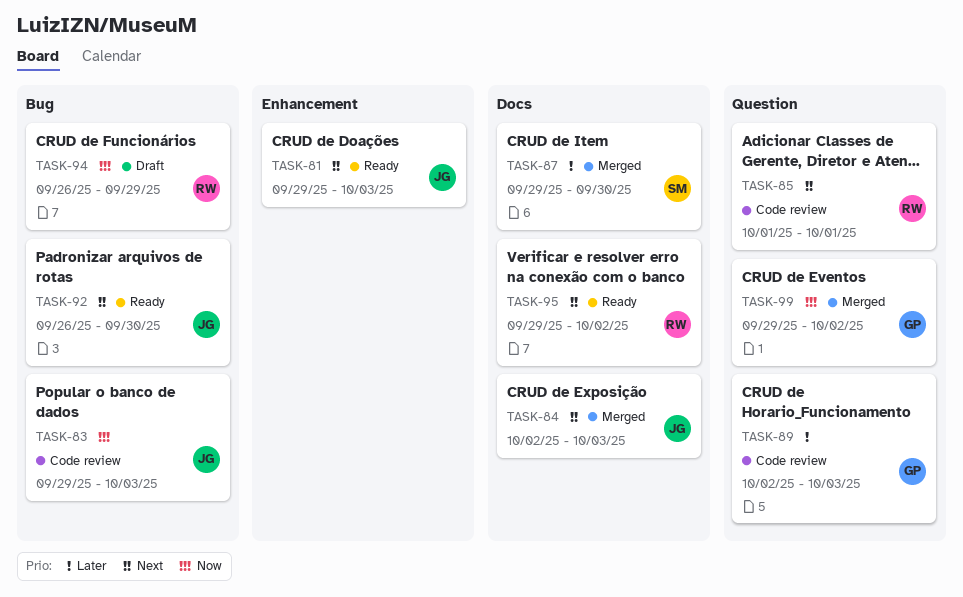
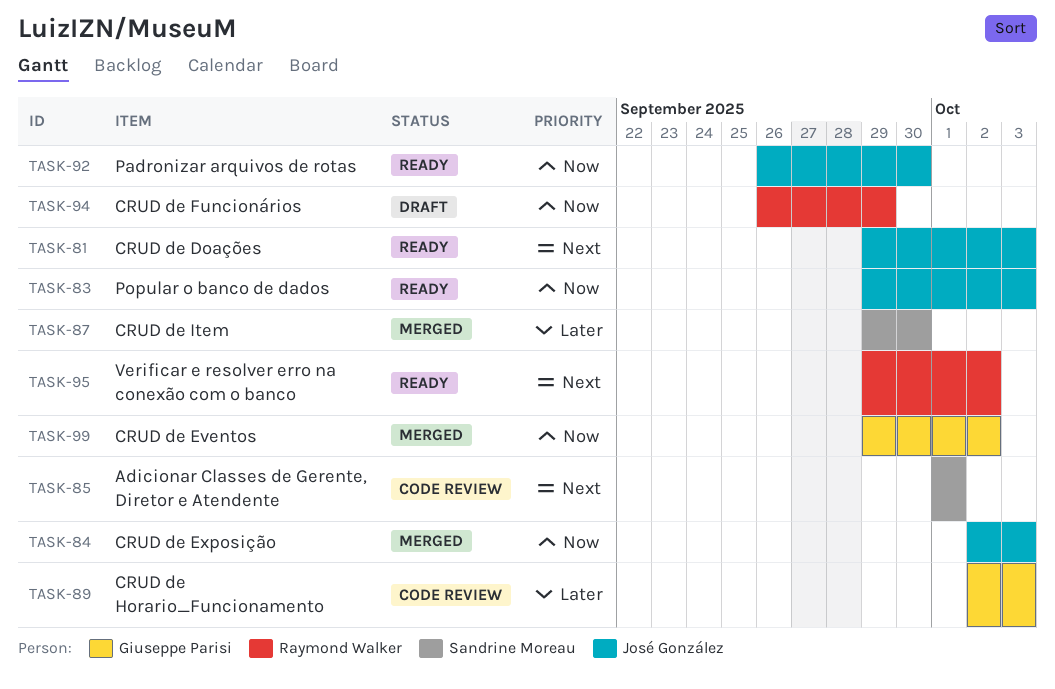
TASK-83, status: Code review -> Ready
TASK-84, priority: Next -> Now
TASK-85, owner: Raymond Walker -> Sandrine Moreau
TASK-92, priority: Next -> Now

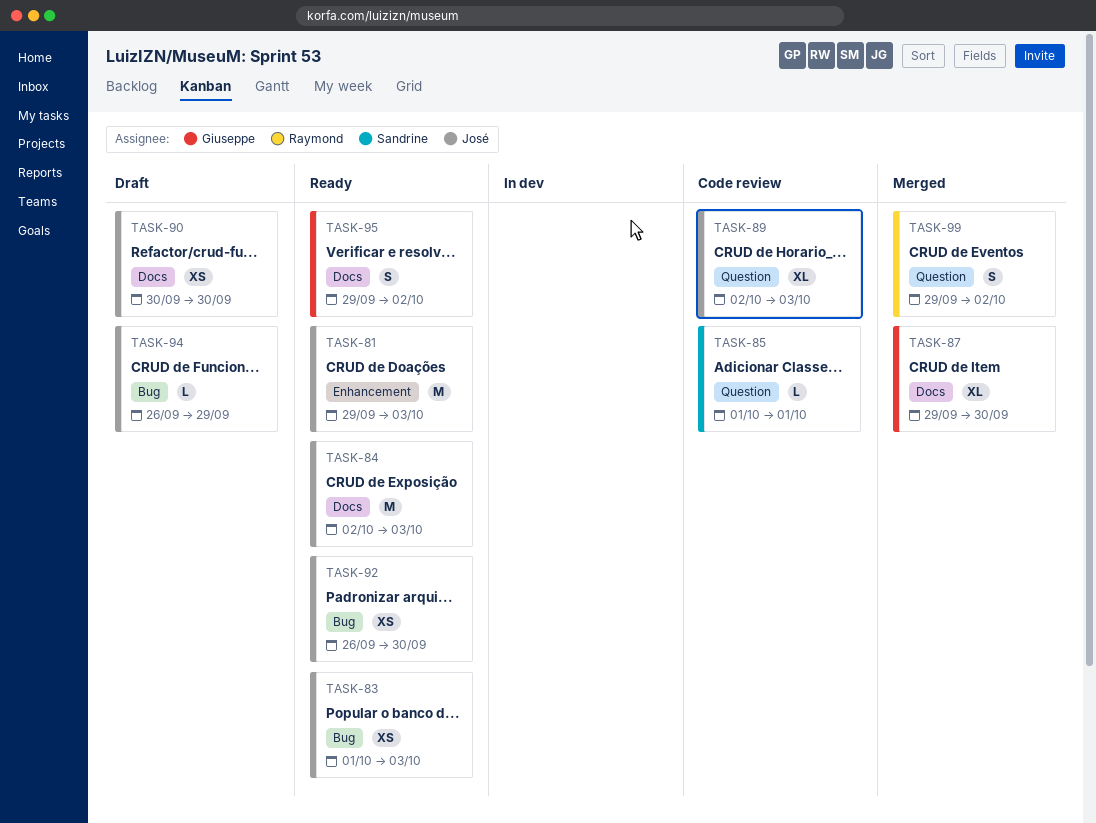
TASK-83, start: Sep 29 -> Oct 1
TASK-84, status: Merged -> Ready
TASK-87, owner: Sandrine Moreau -> Giuseppe Parisi
TASK-89, owner: Giuseppe Parisi -> José González
TASK-90: none -> present
TASK-94, owner: Raymond Walker -> José González
TASK-95, owner: Raymond Walker -> Giuseppe Parisi
TASK-99, owner: Giuseppe Parisi -> Raymond Walker

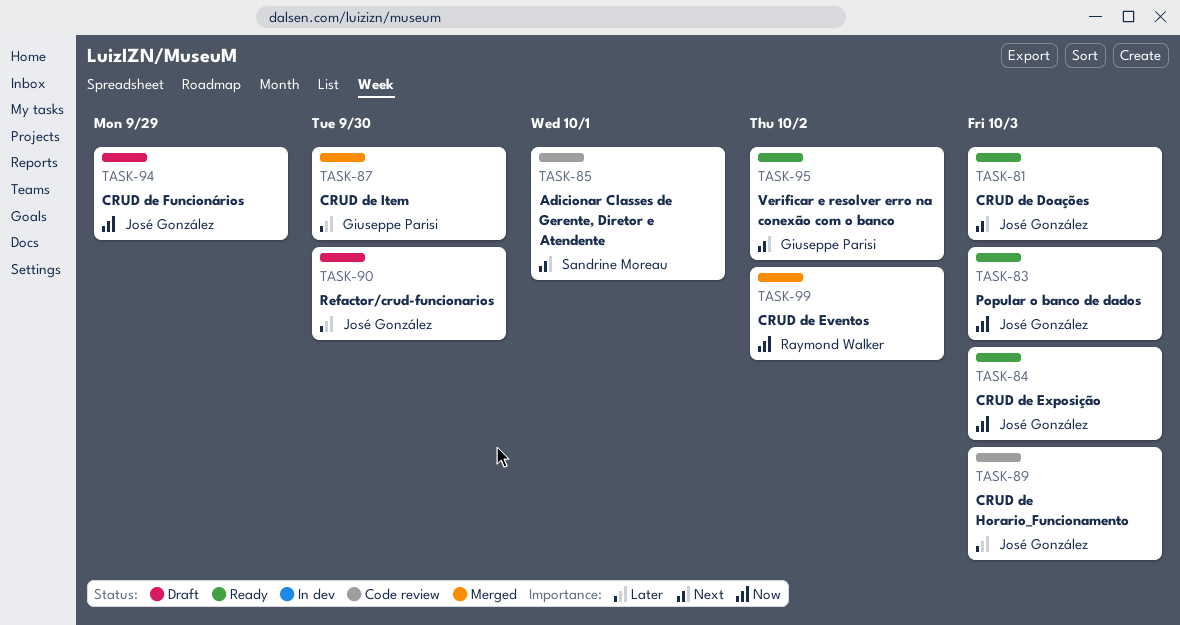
TASK-92: present -> none

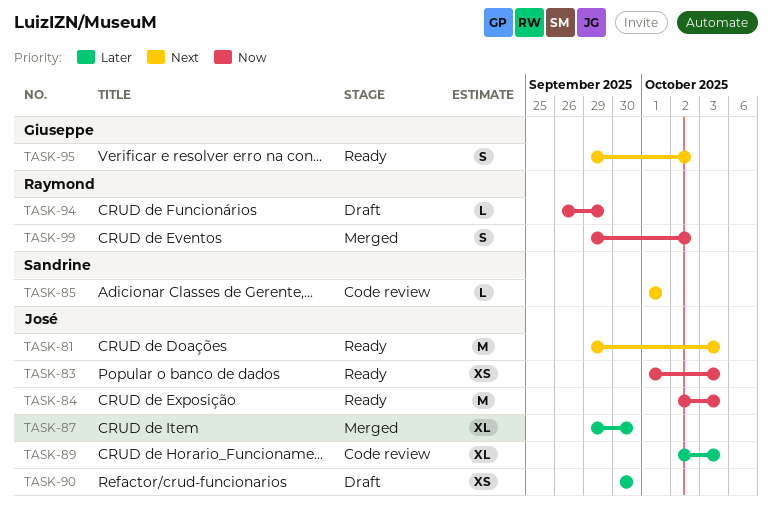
TASK-87, owner: Giuseppe Parisi -> José González
TASK-94, owner: José González -> Raymond Walker

